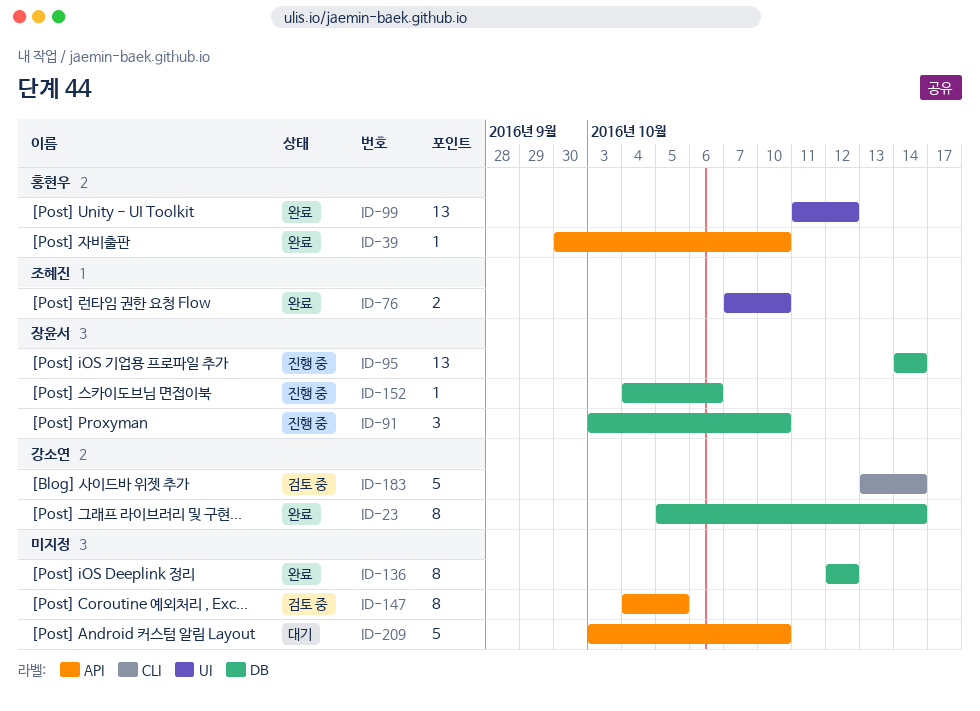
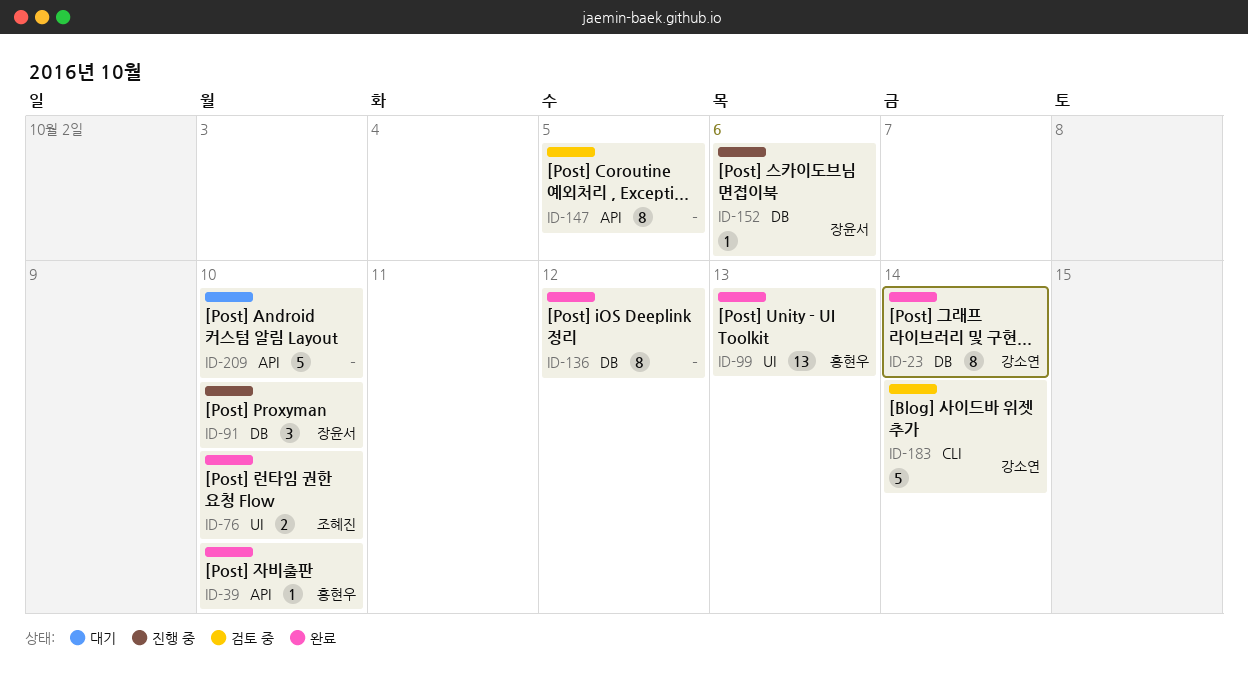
ID-95: present -> none
ID-99, due: Oct 12 -> Oct 13

